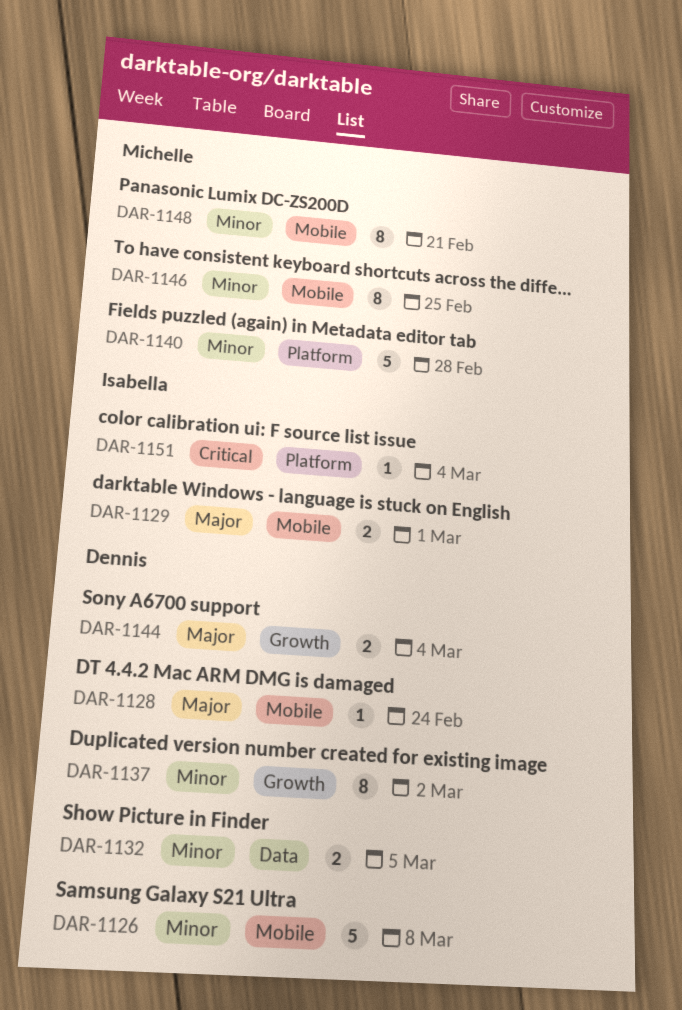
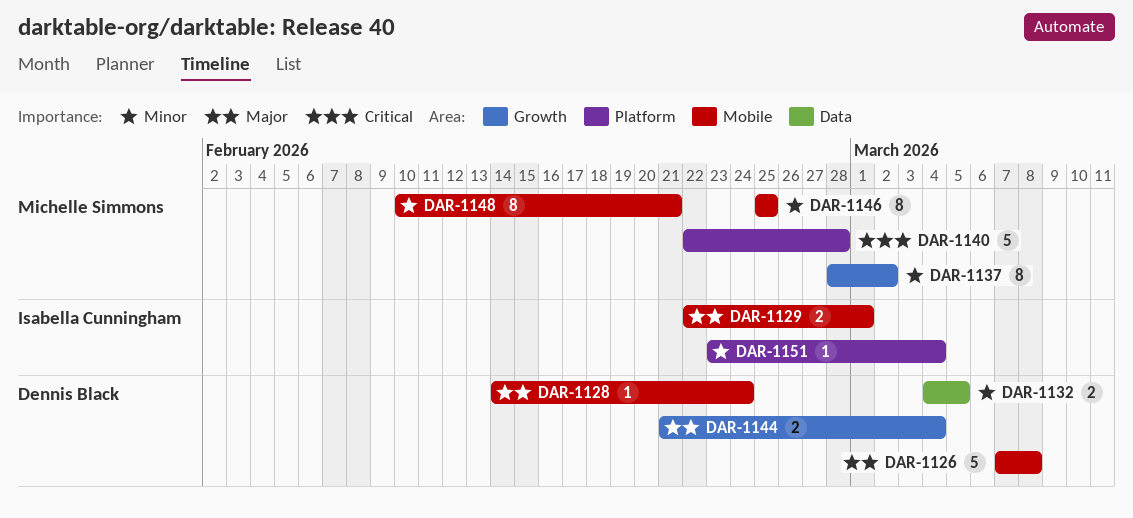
DAR-1126, priority: Minor -> Major
DAR-1137, owner: Dennis Black -> Michelle Simmons
DAR-1140, priority: Minor -> Critical
DAR-1151, priority: Critical -> Minor

